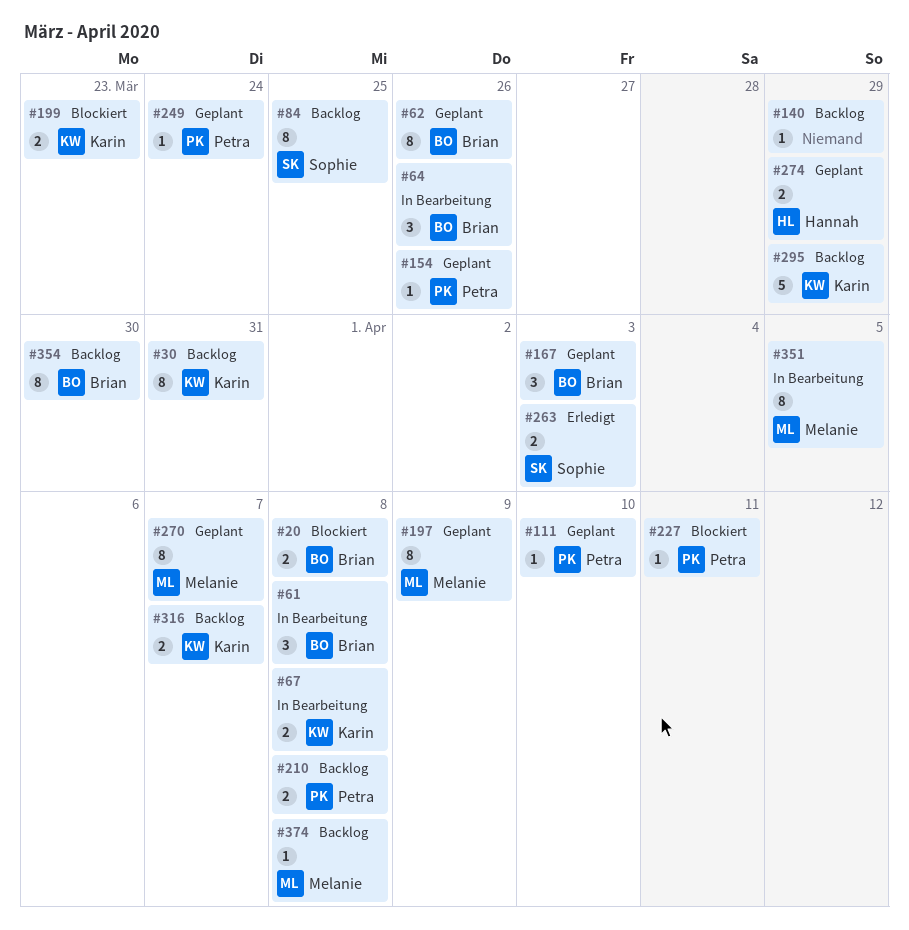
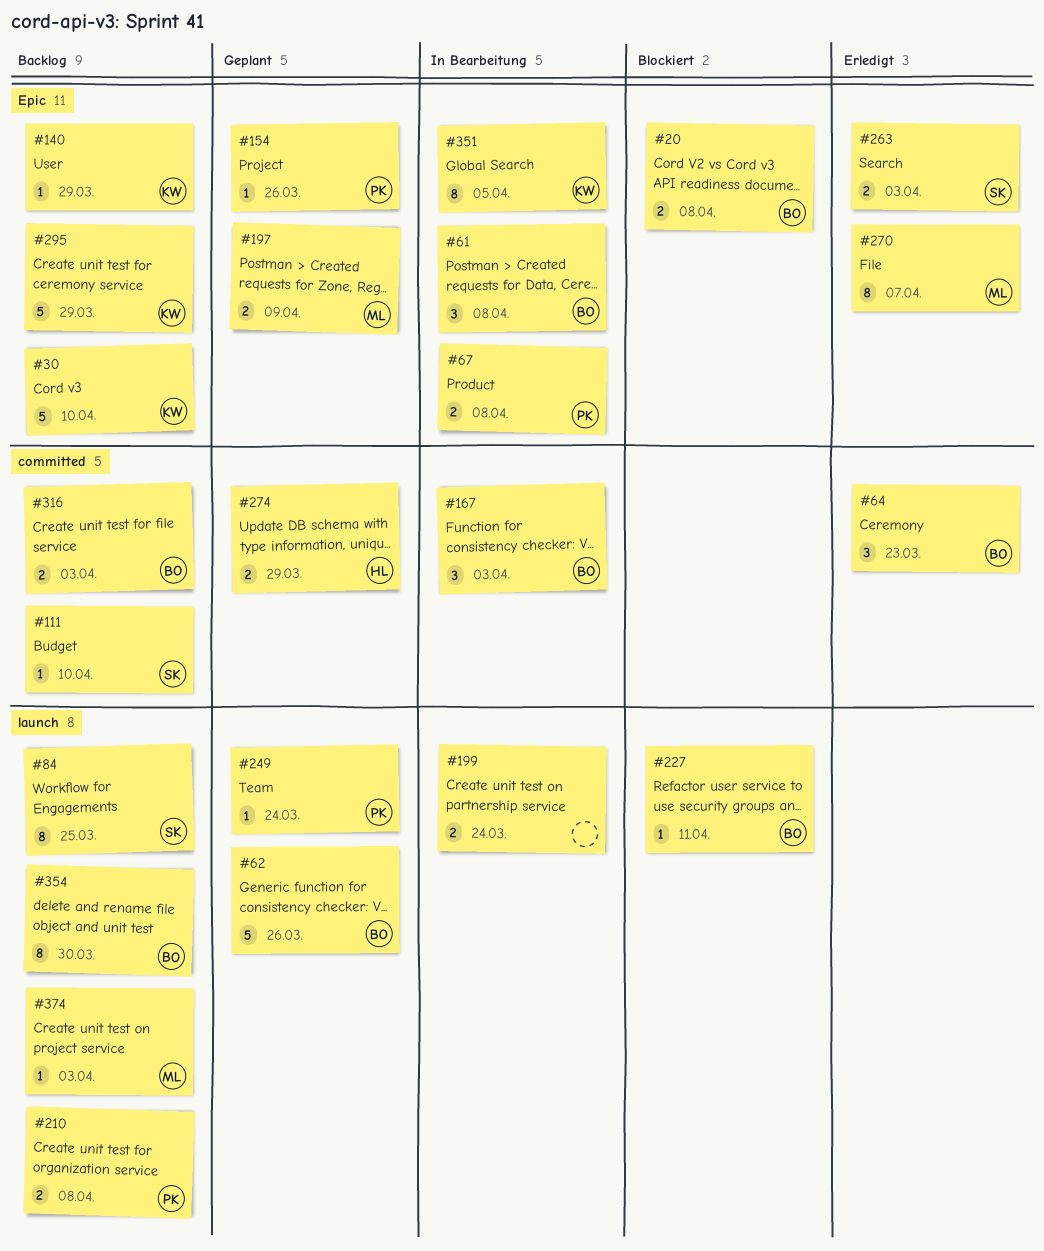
#30, estimate: 8 -> 5
#30, due: Mar 31 -> Apr 10
#62, estimate: 8 -> 5
#64, status: In Bearbeitung -> Erledigt
#64, due: Mar 26 -> Mar 23
#67, owner: Karin -> Petra
#111, status: Geplant -> Backlog
#111, owner: Petra -> Sophie
#140, owner: none -> Karin
#167, status: Geplant -> In Bearbeitung
#197, estimate: 8 -> 2
#199, status: Blockiert -> In Bearbeitung
#199, owner: Karin -> none
#199, due: Mar 23 -> Mar 24
#227, owner: Petra -> Brian
#270, status: Geplant -> Erledigt
#316, owner: Karin -> Brian
#316, due: Apr 7 -> Apr 3
#351, owner: Melanie -> Karin
#374, due: Apr 8 -> Apr 3

